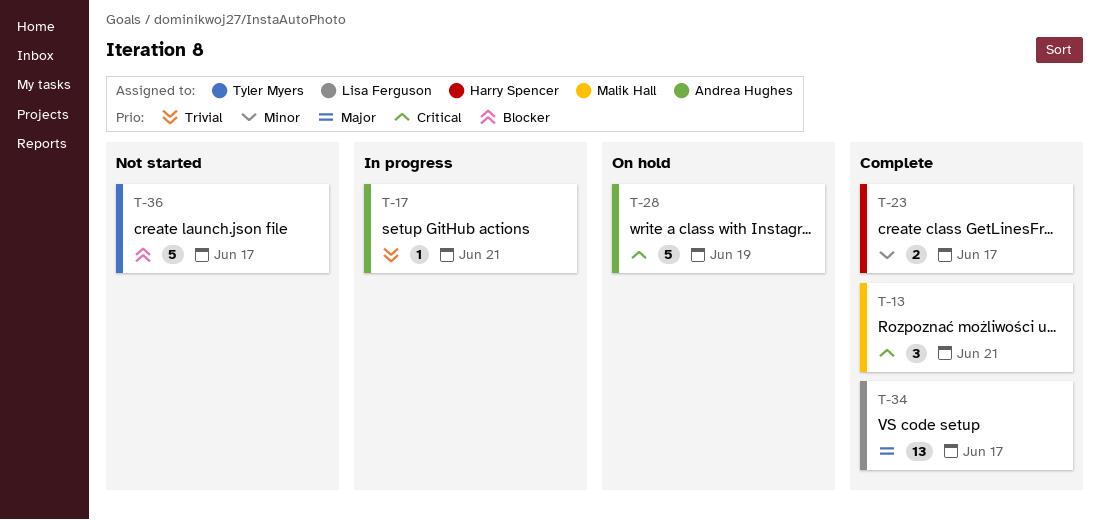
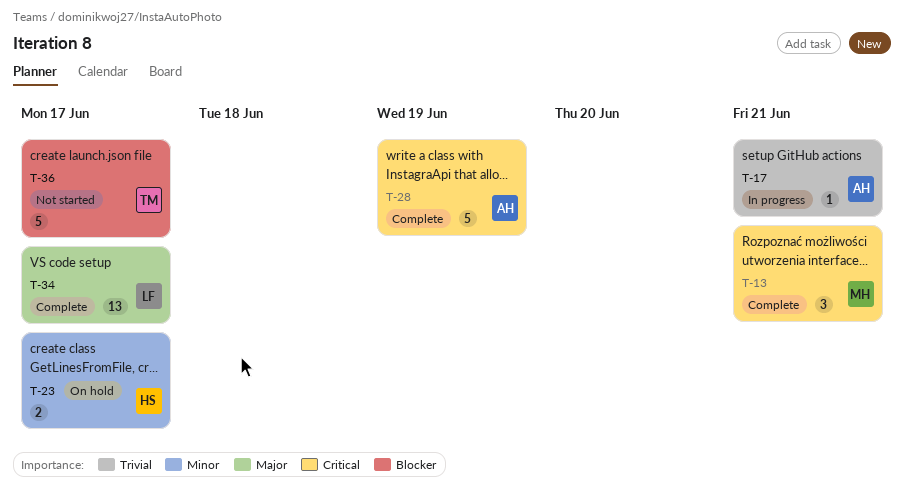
T-23, status: Complete -> On hold
T-28, status: On hold -> Complete

